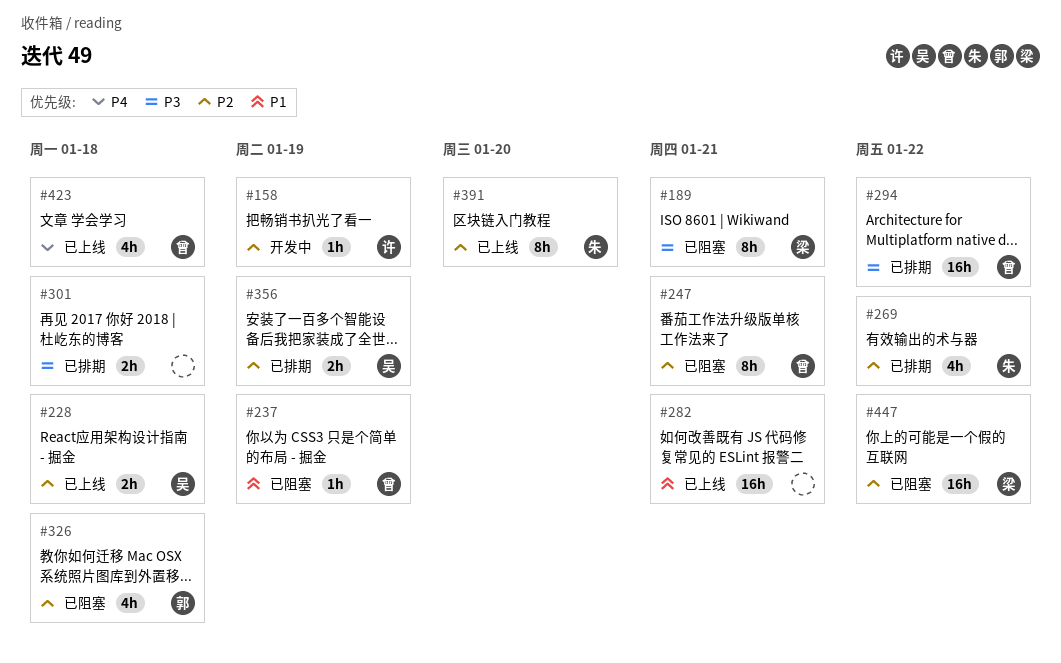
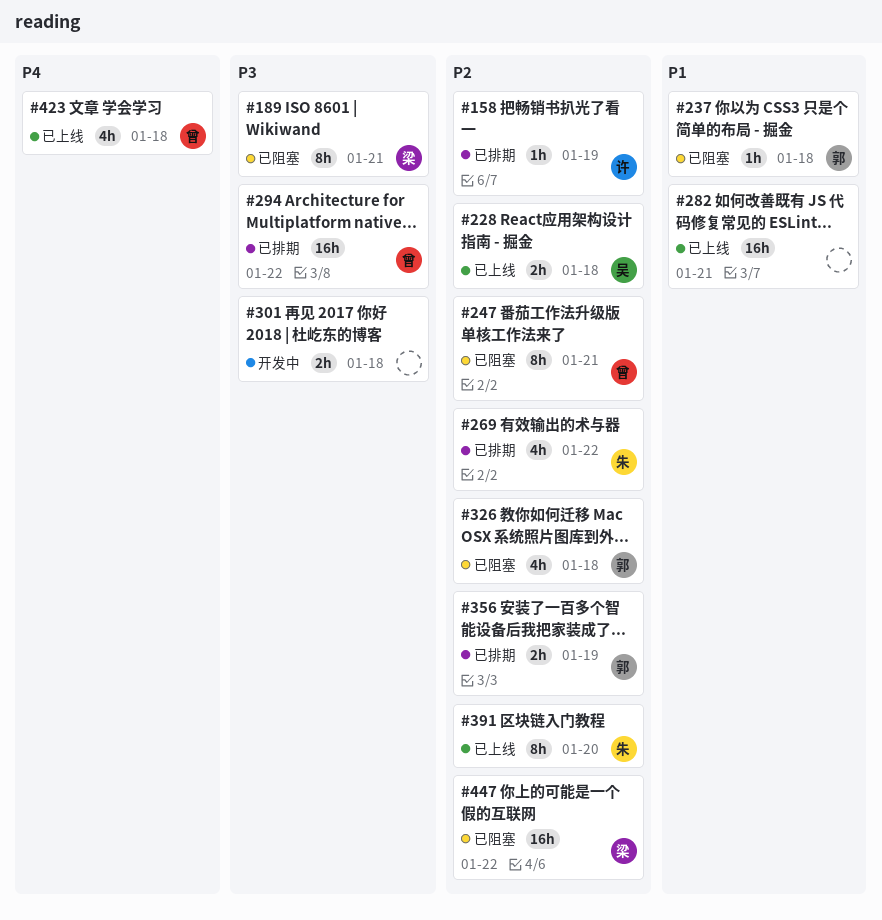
#158, status: 开发中 -> 已排期
#237, owner: 曾 -> 郭
#237, due: Jan 19 -> Jan 18
#301, status: 已排期 -> 开发中
#356, owner: 吴 -> 郭

